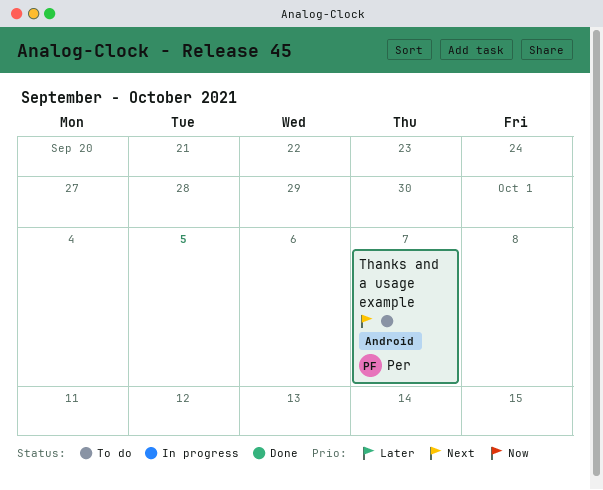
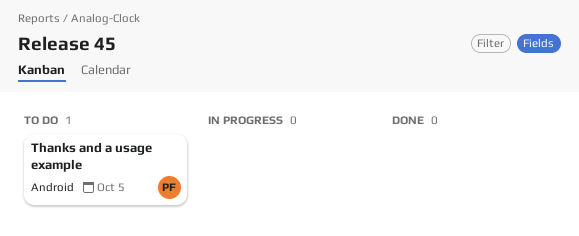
Thanks and a usage example, due: Oct 7 -> Oct 5

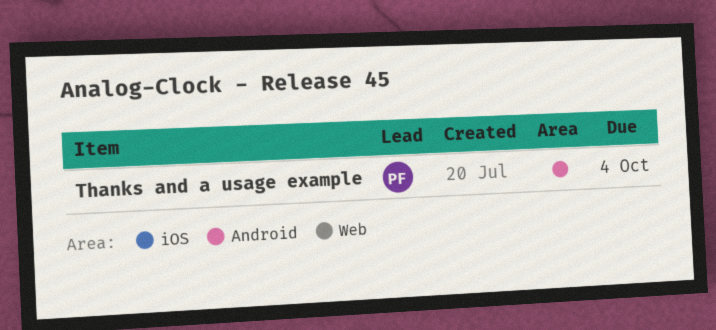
Thanks and a usage example, due: Oct 5 -> Oct 4

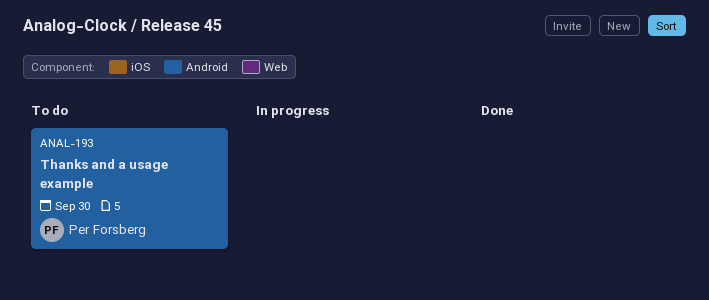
Thanks and a usage example, due: Oct 4 -> Sep 30

